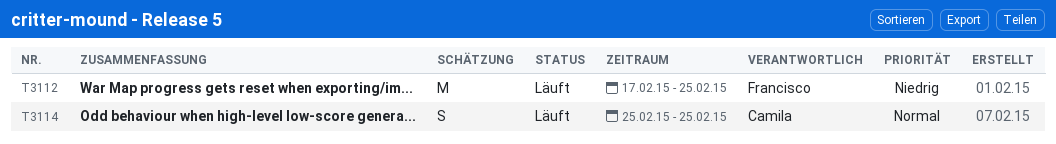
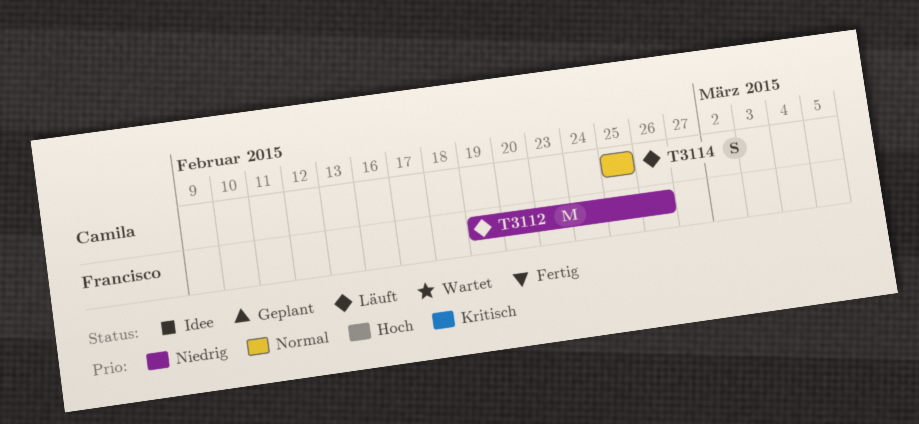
T3112, start: Feb 17 -> Feb 19
T3112, due: Feb 25 -> Feb 26

